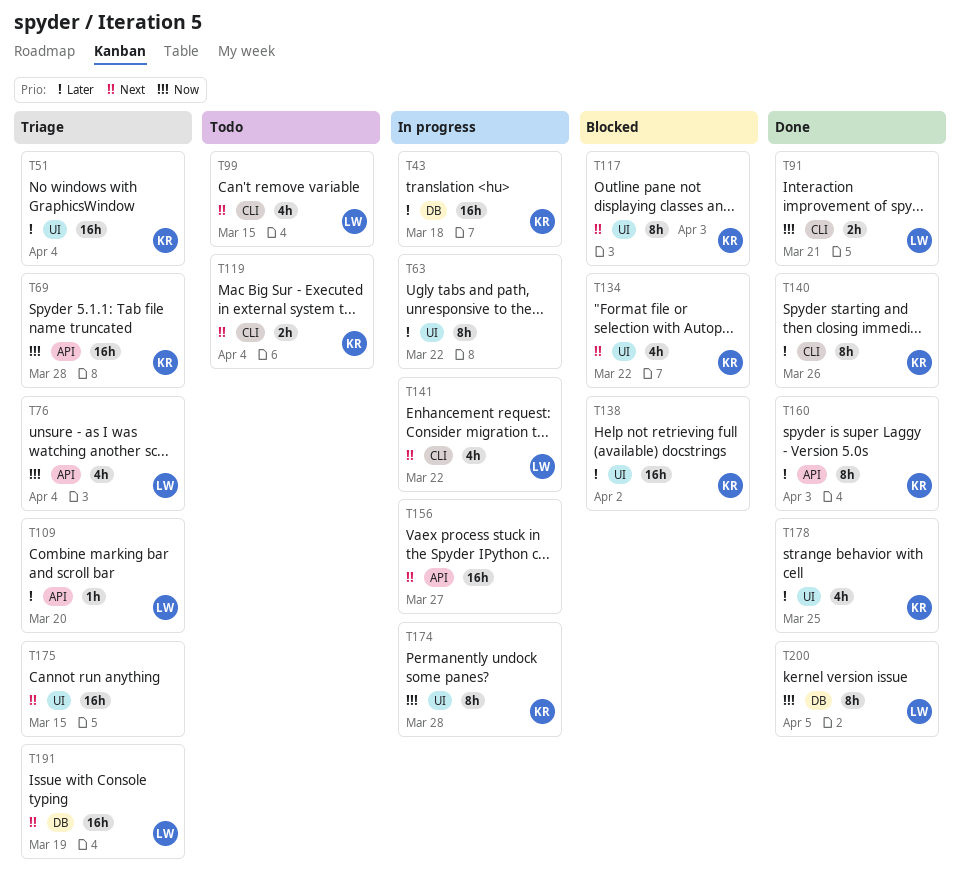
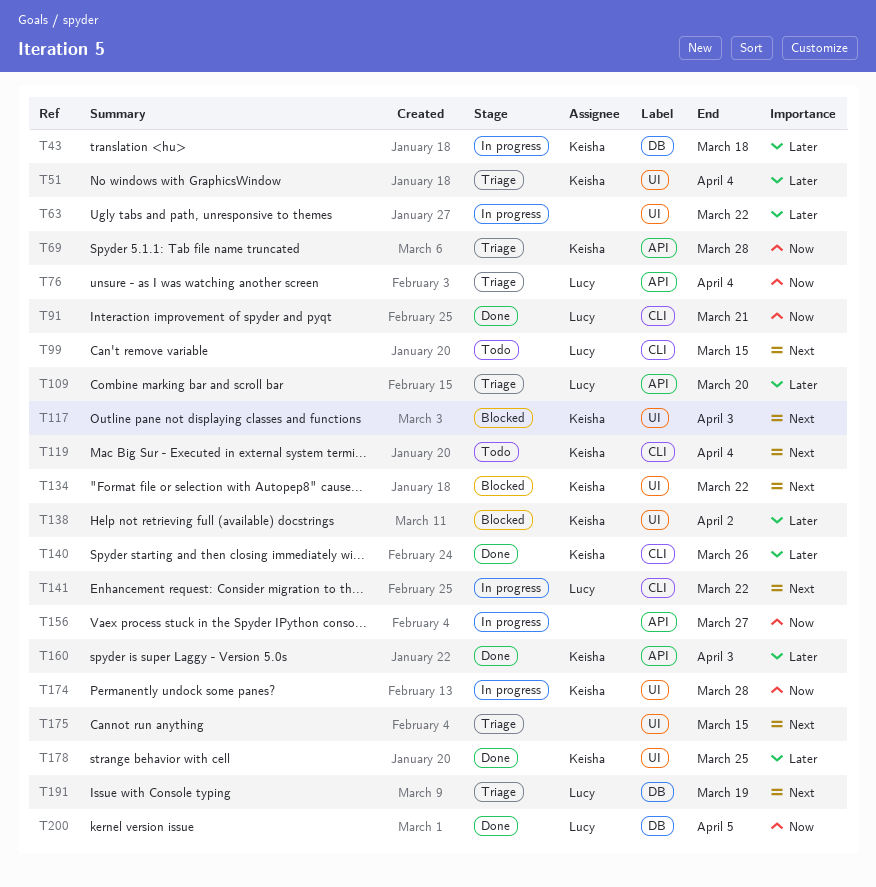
T156, priority: Next -> Now

